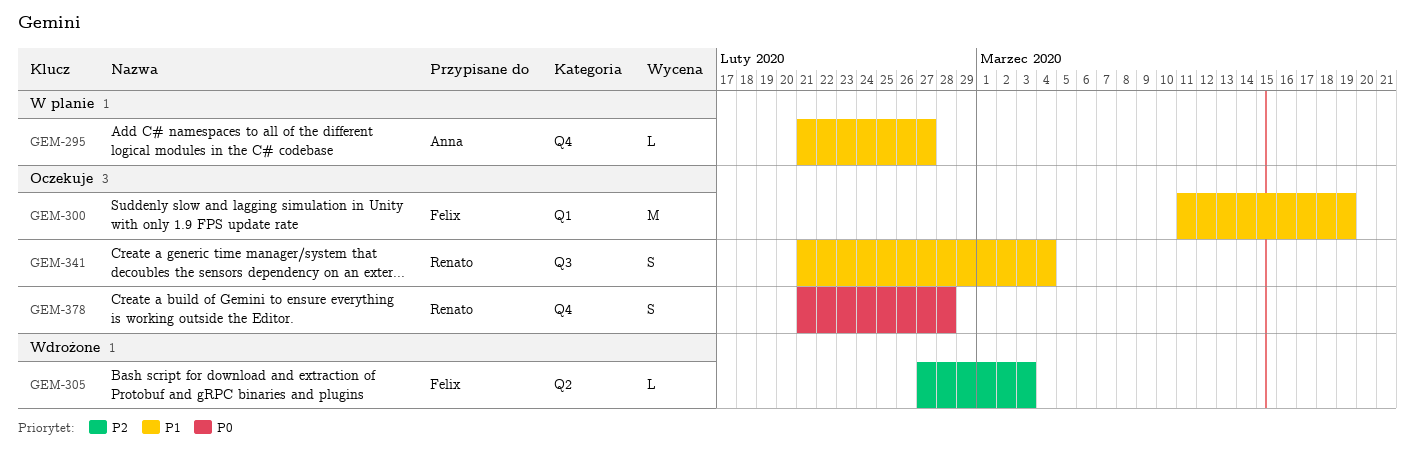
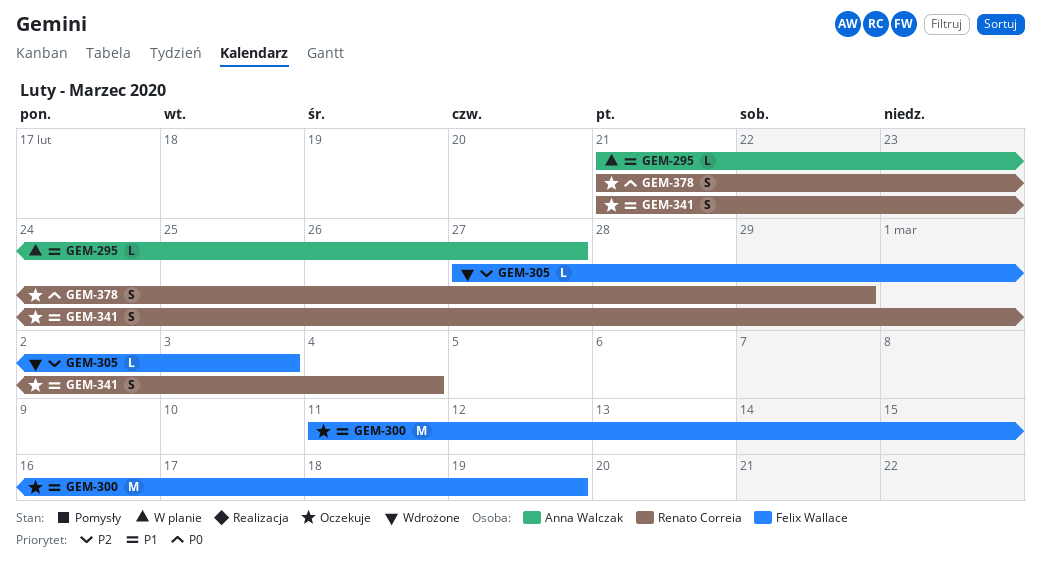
GEM-378, due: Feb 28 -> Feb 29

